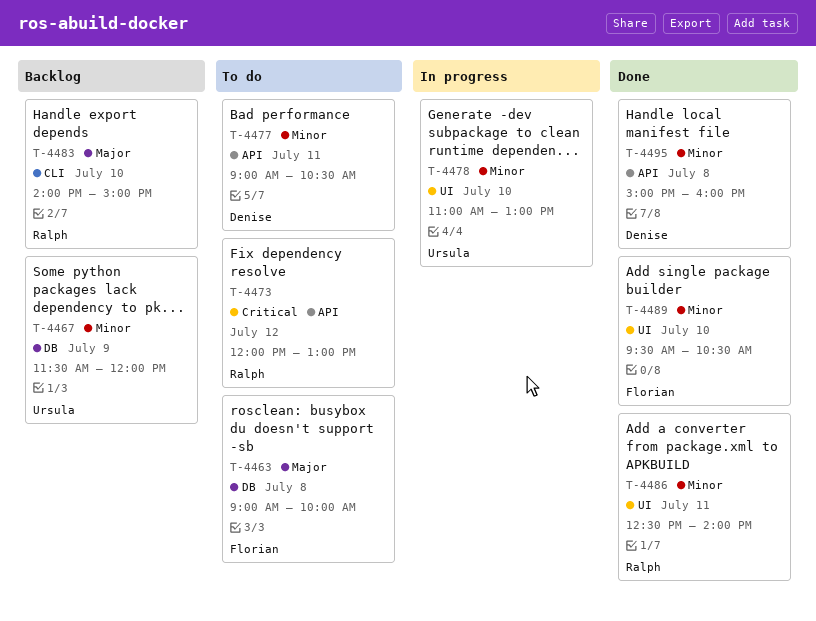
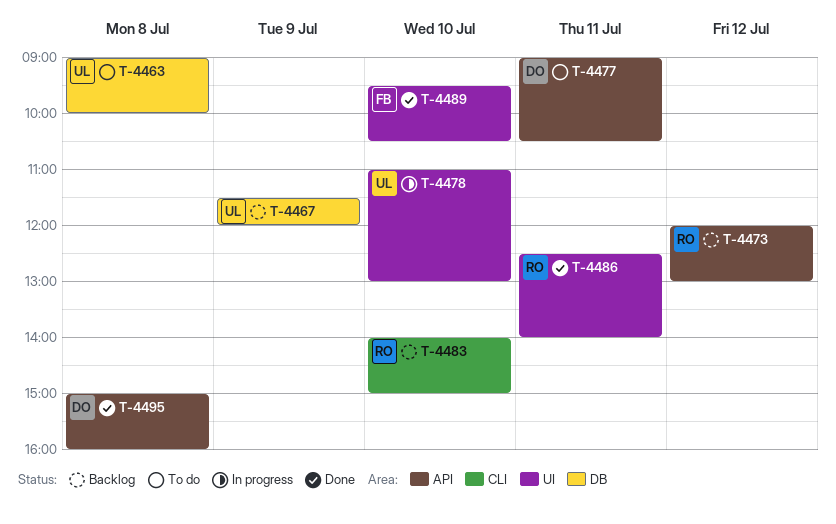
T-4463, owner: Florian -> Ursula
T-4473, status: To do -> Backlog

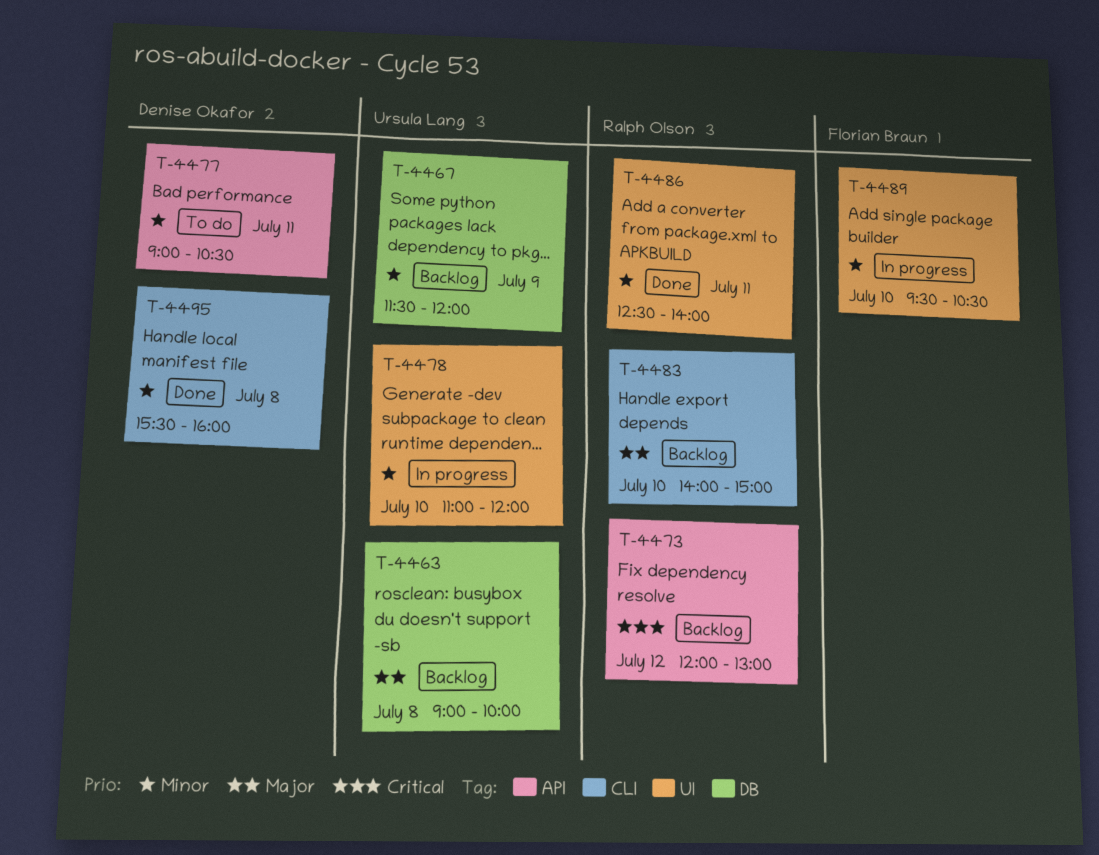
T-4463, status: To do -> Backlog
T-4478, ends: 13:00 -> 12:00
T-4489, status: Done -> In progress
T-4495, label: API -> CLI
T-4495, begins: 15:00 -> 15:30

